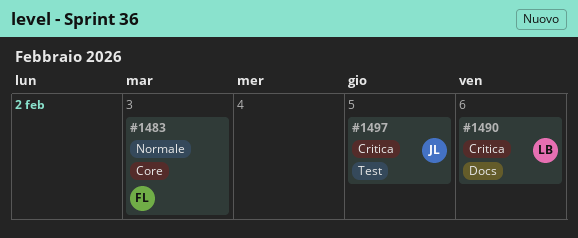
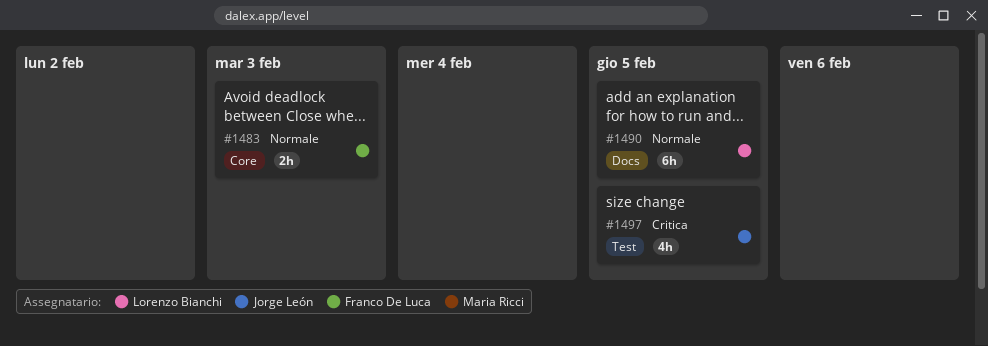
#1490, priority: Critica -> Normale
#1490, due: Feb 6 -> Feb 5

